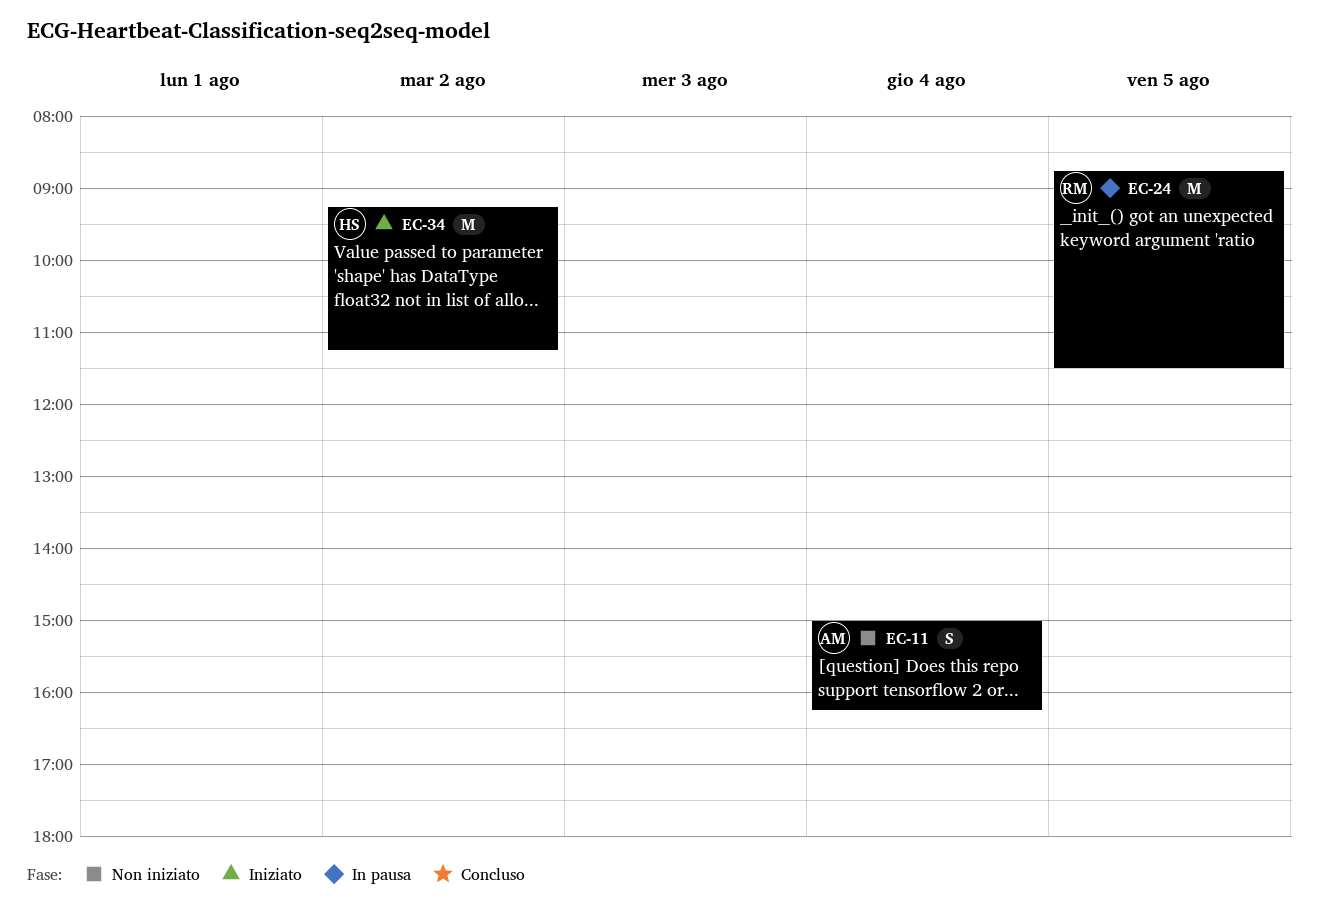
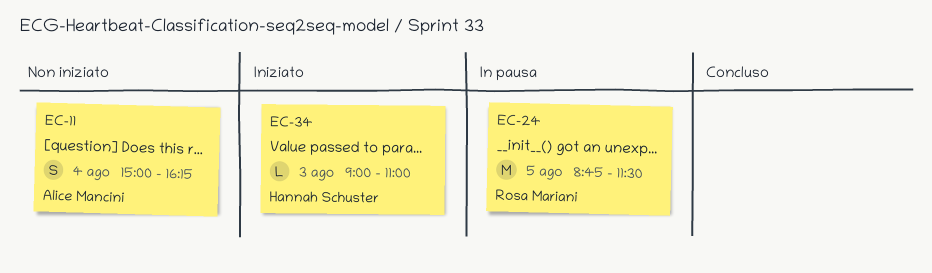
EC-34, estimate: M -> L
EC-34, day: Aug 2 -> Aug 3
EC-34, begins: 09:15 -> 09:00
EC-34, ends: 11:15 -> 11:00

